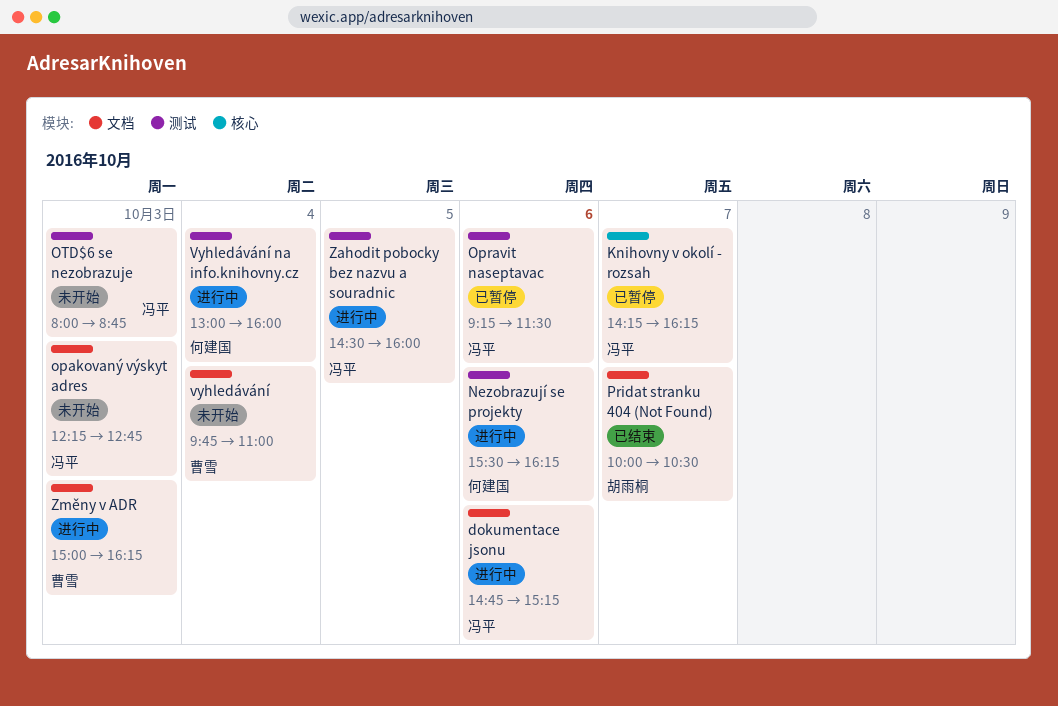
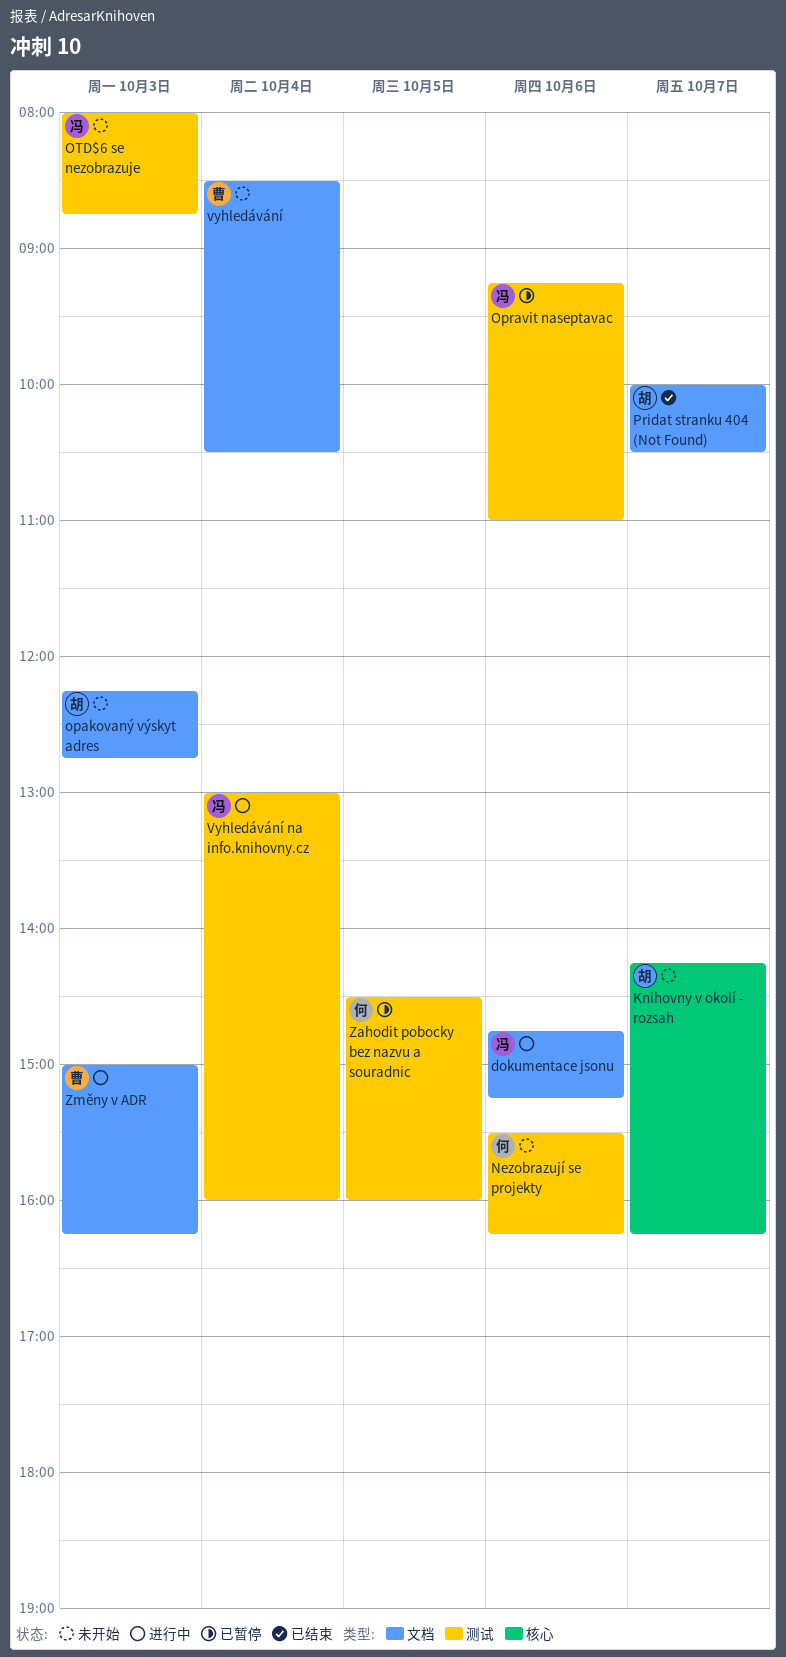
Knihovny v okolí - rozsah, status: 已暂停 -> 未开始
Knihovny v okolí - rozsah, owner: 冯平 -> 胡雨桐
Nezobrazují se projekty, status: 进行中 -> 未开始
opakovaný výskyt adres, owner: 冯平 -> 胡雨桐
Opravit naseptavac, ends: 11:30 -> 11:00
vyhledávání, begins: 09:45 -> 08:30
vyhledávání, ends: 11:00 -> 10:30
Vyhledávání na info.knihovny.cz, owner: 何建国 -> 冯平
Zahodit pobocky bez nazvu a souradnic, status: 进行中 -> 已暂停
Zahodit pobocky bez nazvu a souradnic, owner: 冯平 -> 何建国

